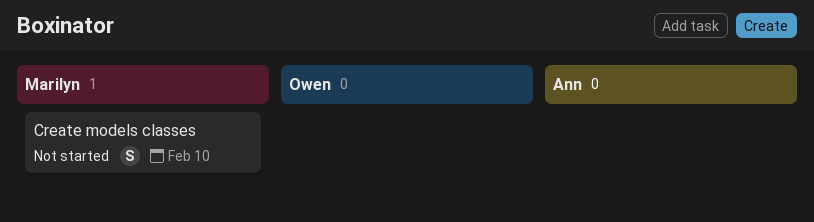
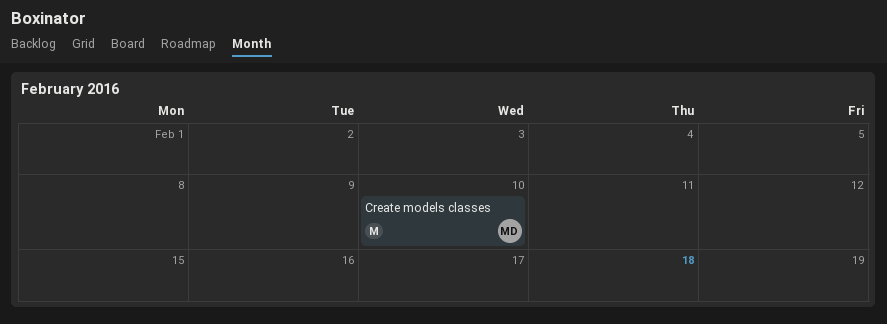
Create models classes, estimate: S -> M

